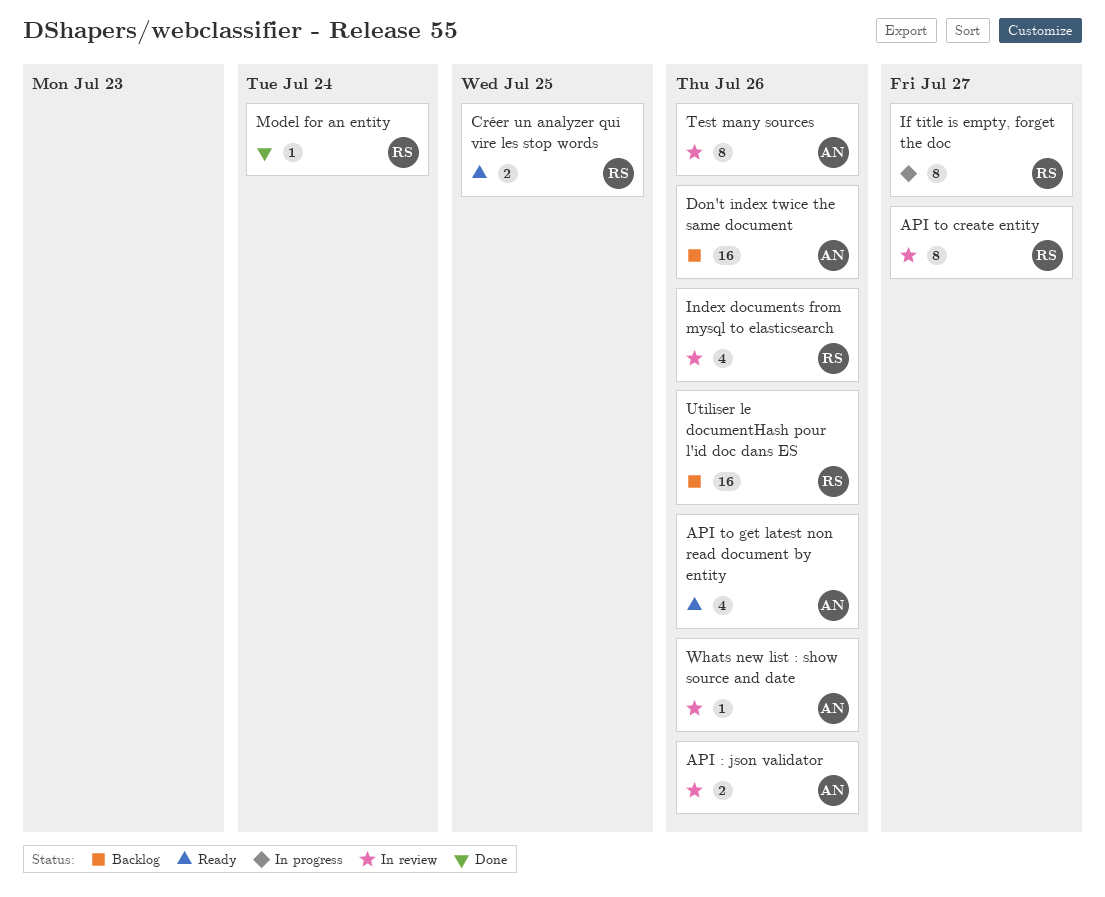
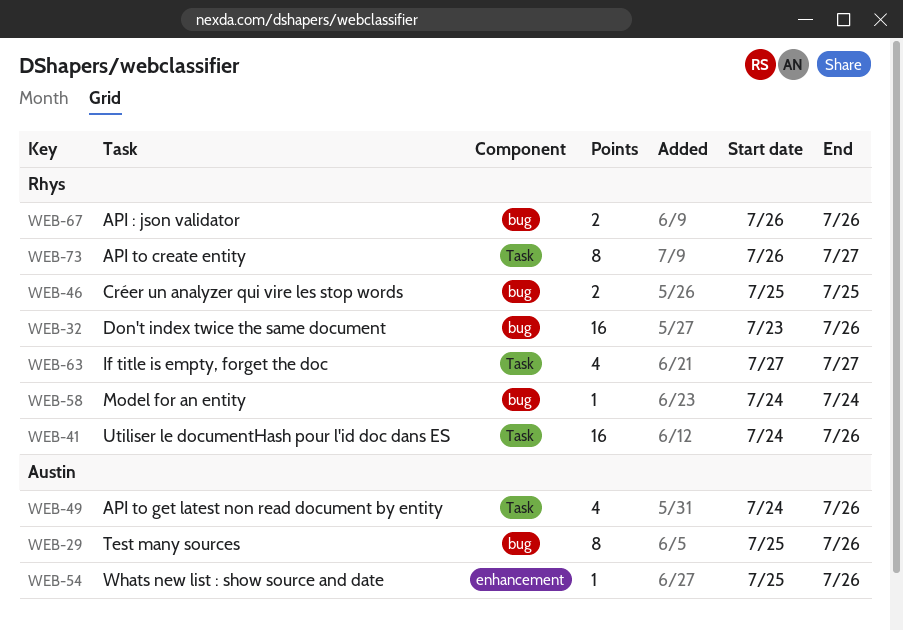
API : json validator, owner: Austin -> Rhys
Don't index twice the same document, owner: Austin -> Rhys
If title is empty, forget the doc, estimate: 8 -> 4
Index documents from mysql to elasticsearch: present -> none

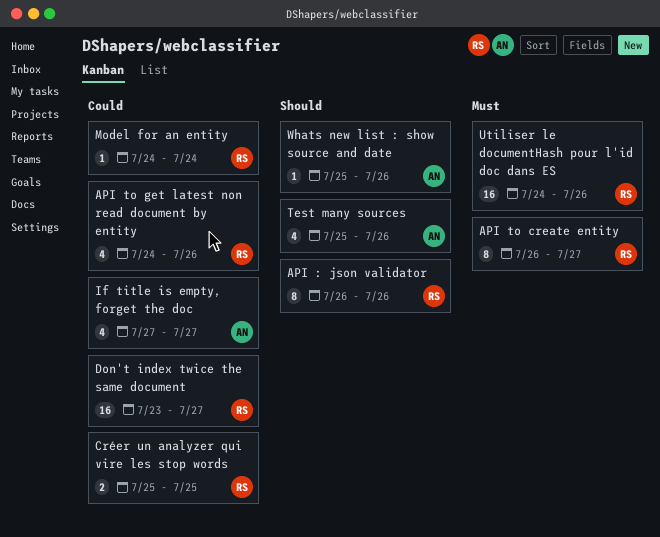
API : json validator, estimate: 2 -> 8
API to get latest non read document by entity, owner: Austin -> Rhys
Don't index twice the same document, due: Jul 26 -> Jul 27
If title is empty, forget the doc, owner: Rhys -> Austin
Test many sources, estimate: 8 -> 4

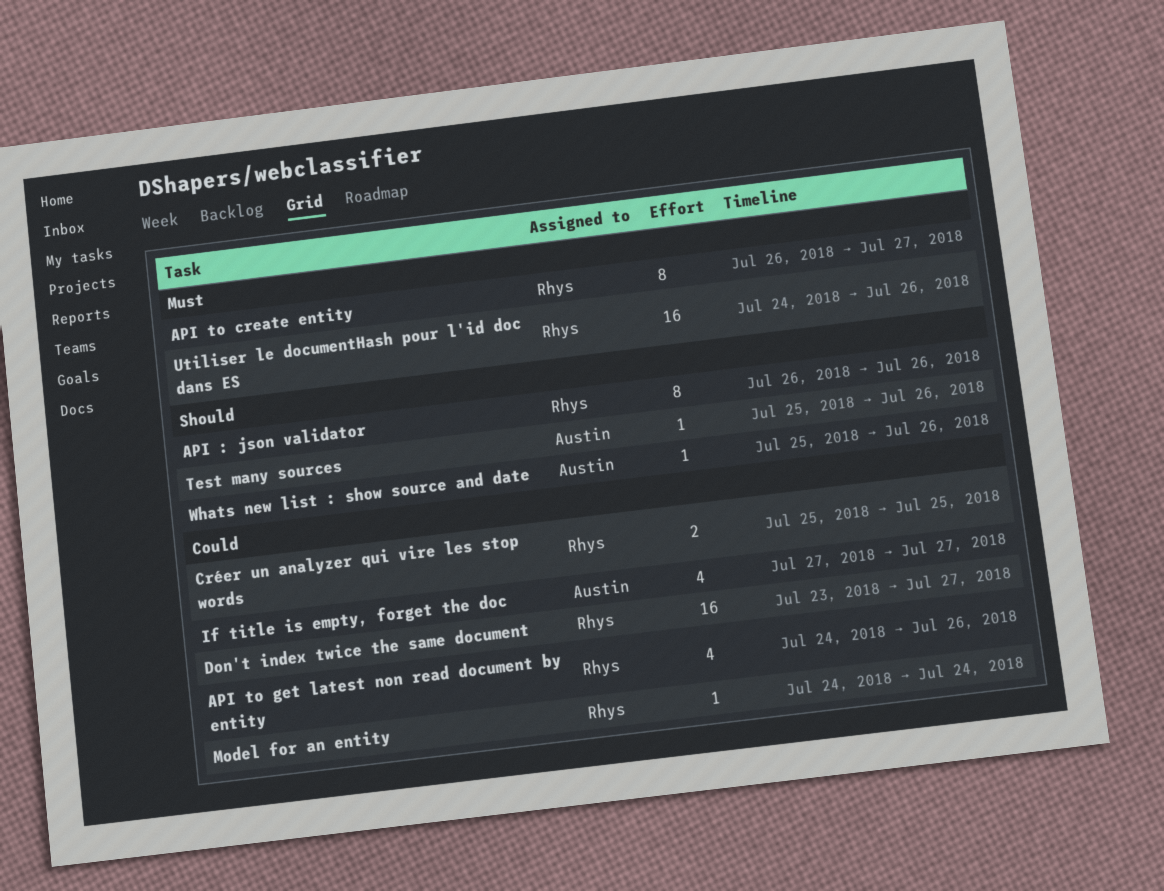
Test many sources, estimate: 4 -> 1

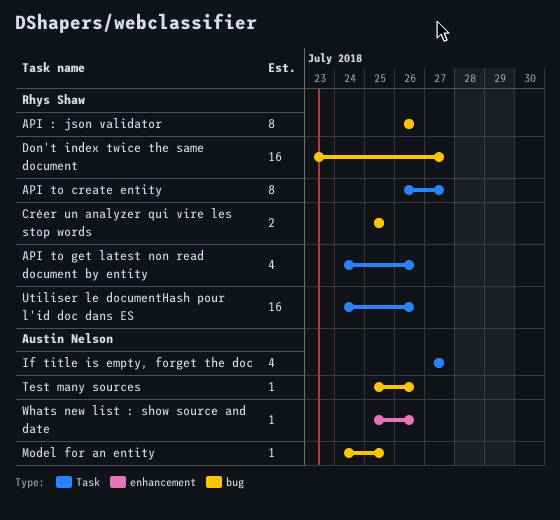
Model for an entity, owner: Rhys Shaw -> Austin Nelson
Model for an entity, due: Jul 24 -> Jul 25

